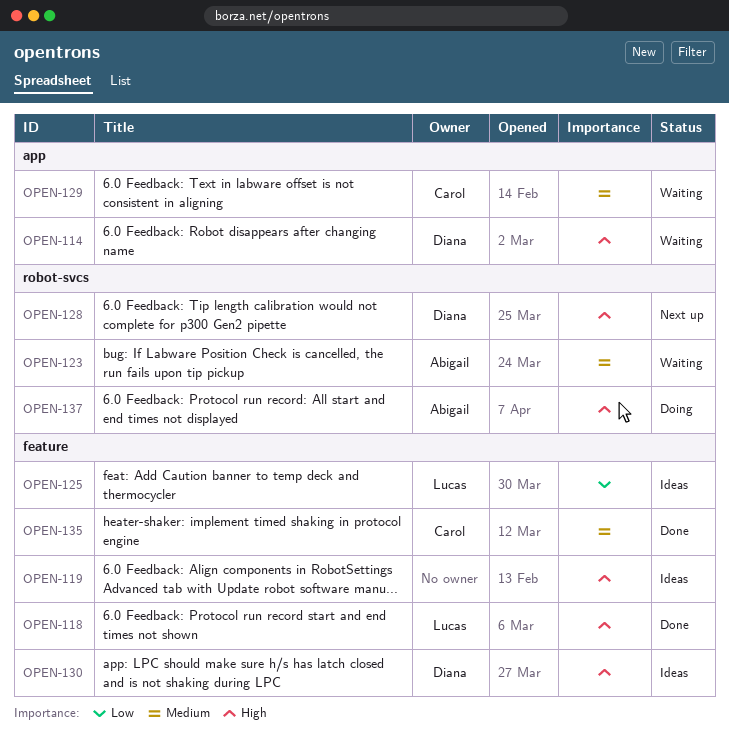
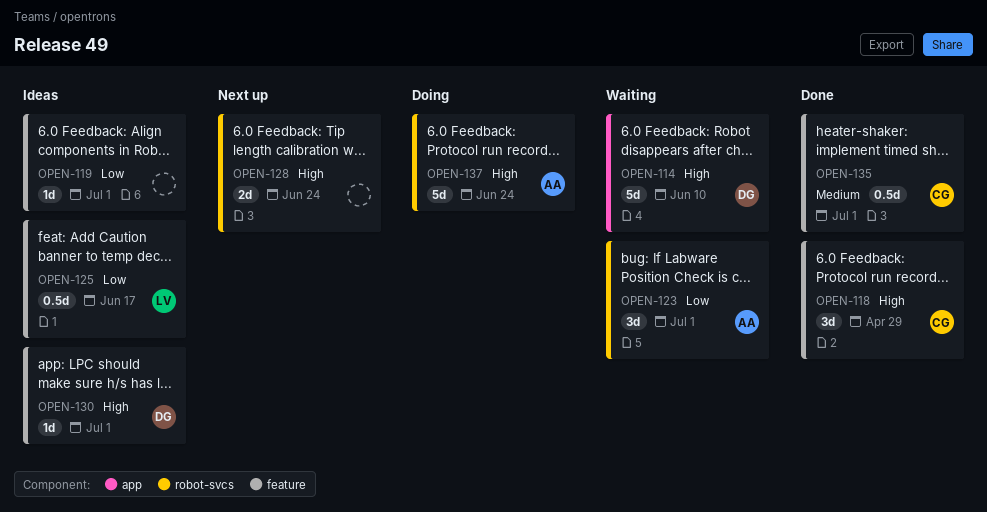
OPEN-118, owner: Lucas -> Carol
OPEN-119, priority: High -> Low
OPEN-123, priority: Medium -> Low
OPEN-128, owner: Diana -> none
OPEN-129: present -> none

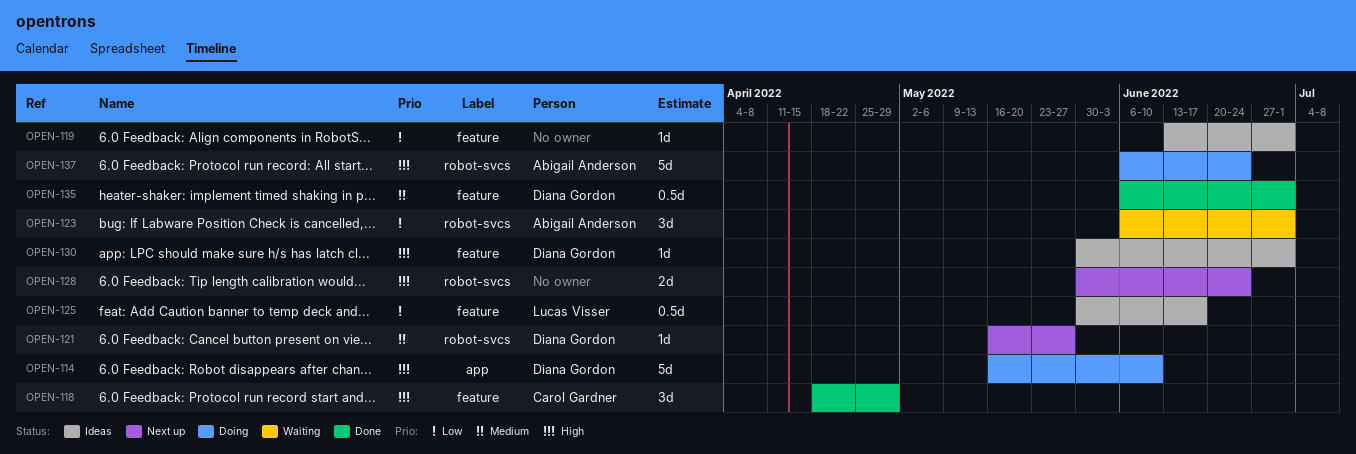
OPEN-114, status: Waiting -> Doing
OPEN-121: none -> present
OPEN-135, owner: Carol Gardner -> Diana Gordon

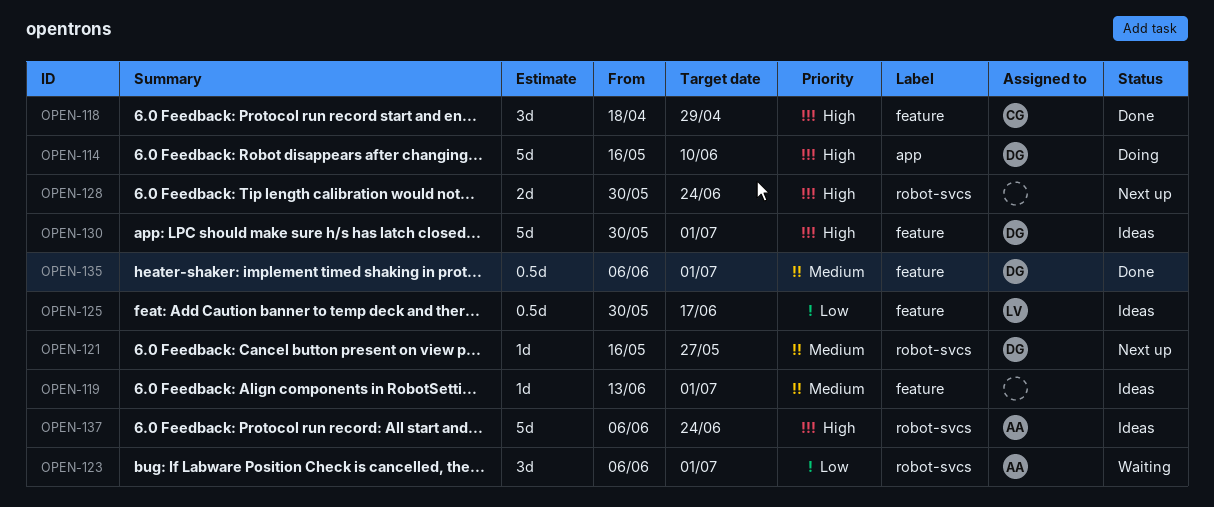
OPEN-119, priority: Low -> Medium
OPEN-130, estimate: 1d -> 5d
OPEN-137, status: Doing -> Ideas

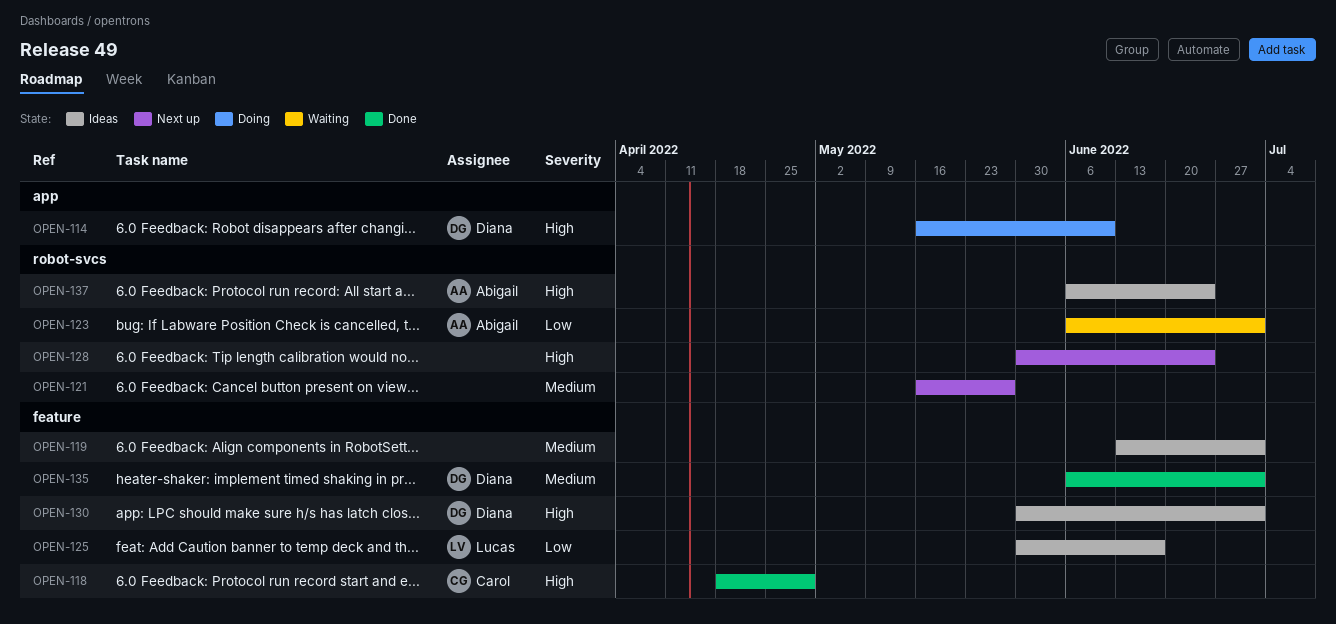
OPEN-121, owner: Diana -> none

